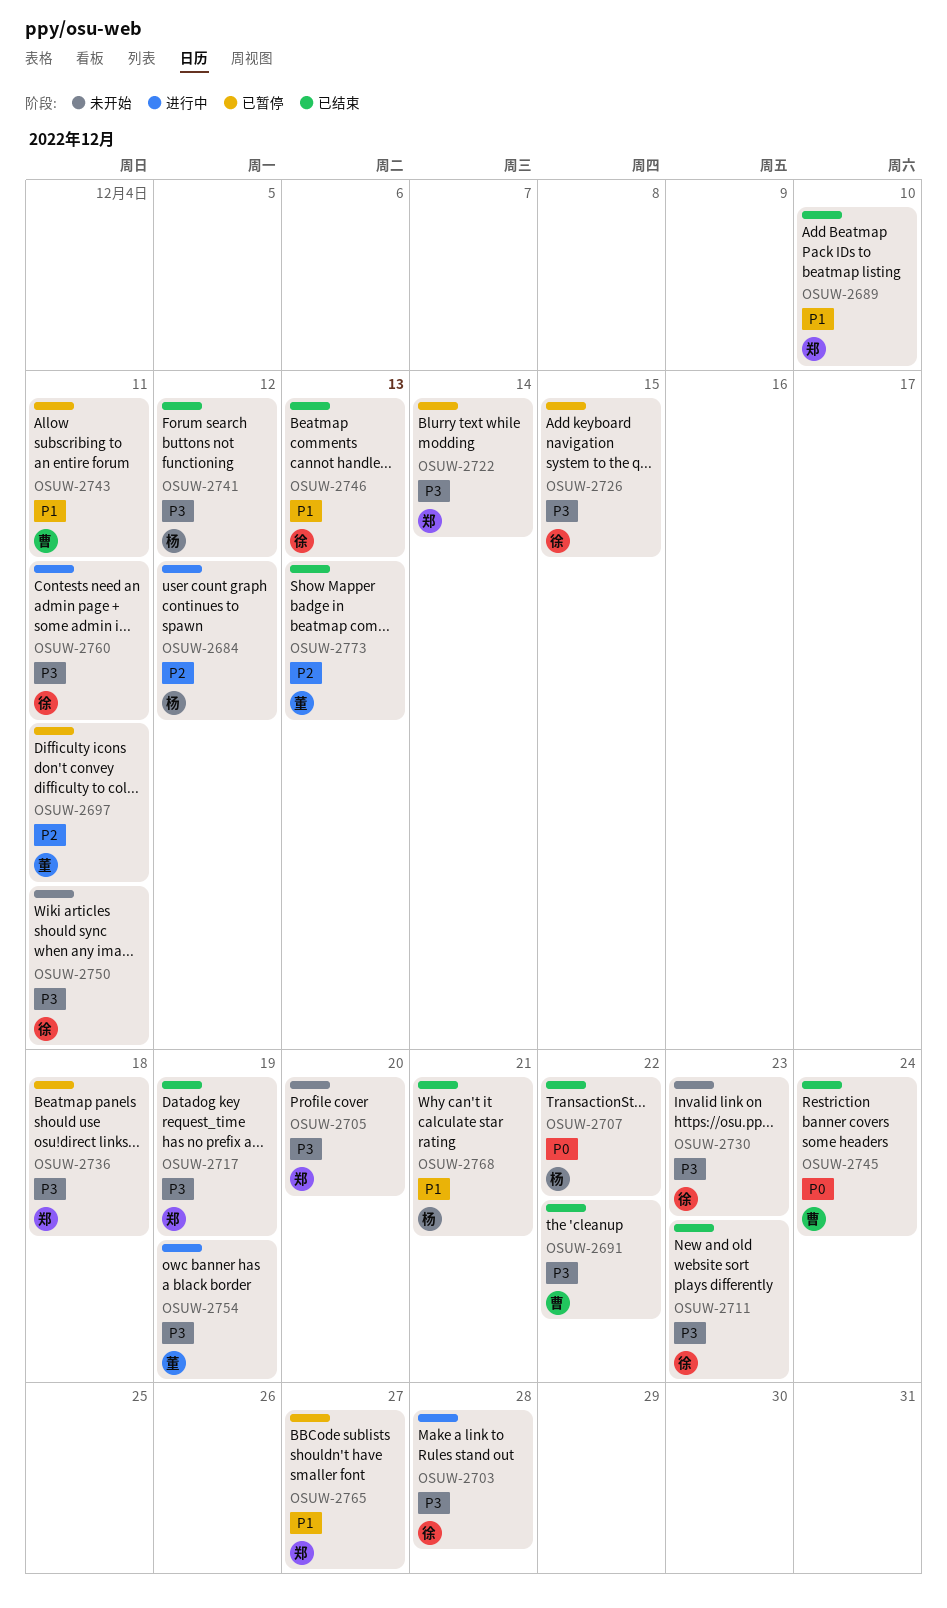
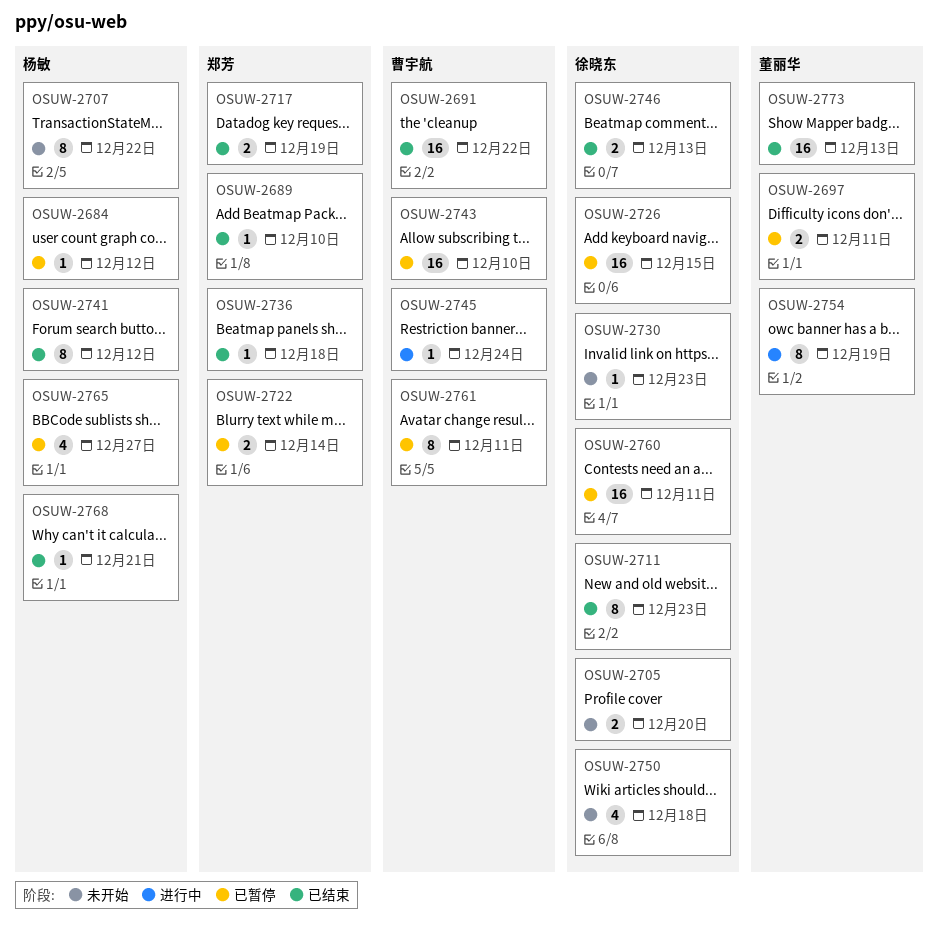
OSUW-2684, status: 进行中 -> 已暂停
OSUW-2703: present -> none
OSUW-2705, owner: 郑芳 -> 徐晓东
OSUW-2707, status: 已结束 -> 未开始
OSUW-2736, status: 已暂停 -> 已结束
OSUW-2743, due: Dec 11 -> Dec 10
OSUW-2745, status: 已结束 -> 进行中
OSUW-2750, due: Dec 11 -> Dec 18
OSUW-2760, status: 进行中 -> 已暂停
OSUW-2761: none -> present
OSUW-2765, owner: 郑芳 -> 杨敏

